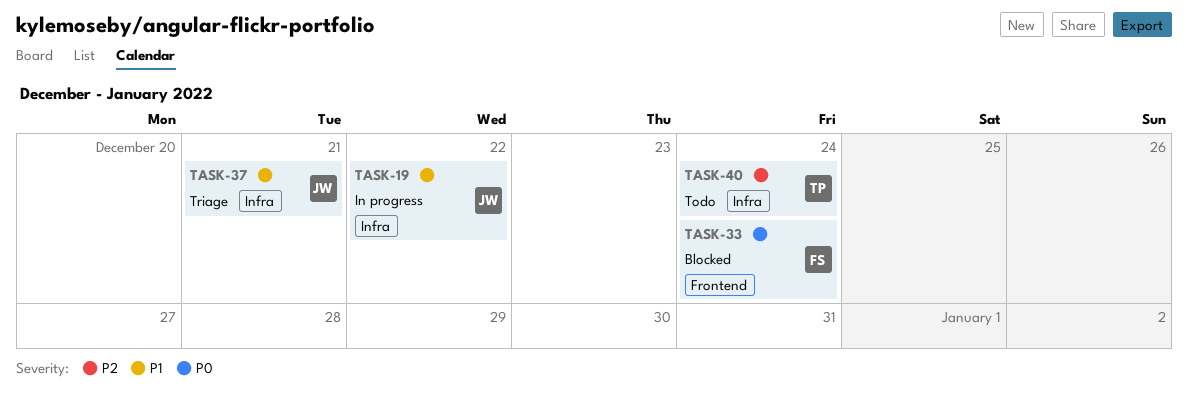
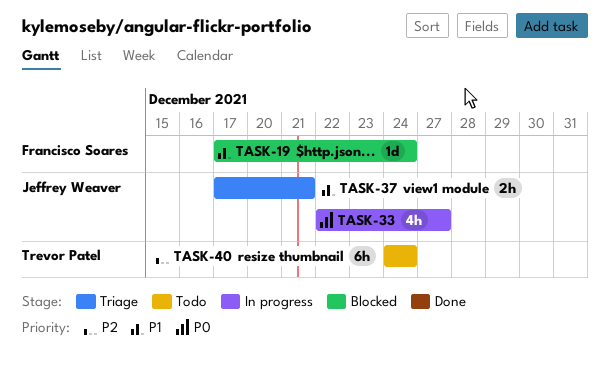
TASK-19, status: In progress -> Blocked
TASK-19, owner: Jeffrey Weaver -> Francisco Soares
TASK-19, due: Dec 22 -> Dec 24
TASK-33, status: Blocked -> In progress
TASK-33, owner: Francisco Soares -> Jeffrey Weaver
TASK-33, due: Dec 24 -> Dec 27

